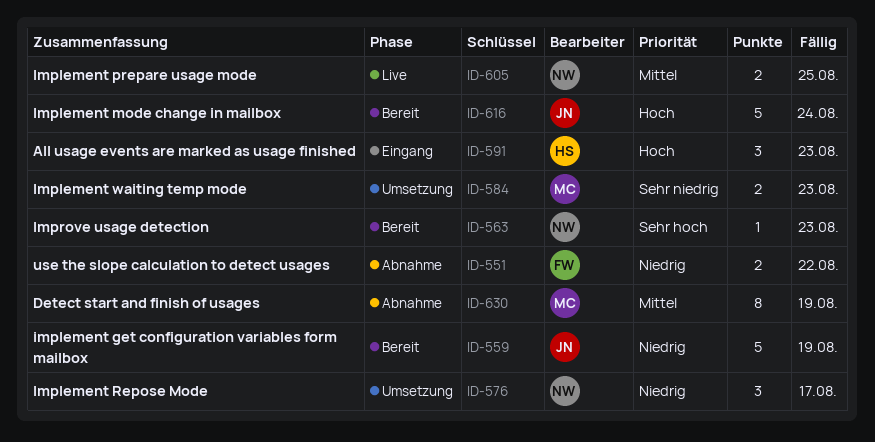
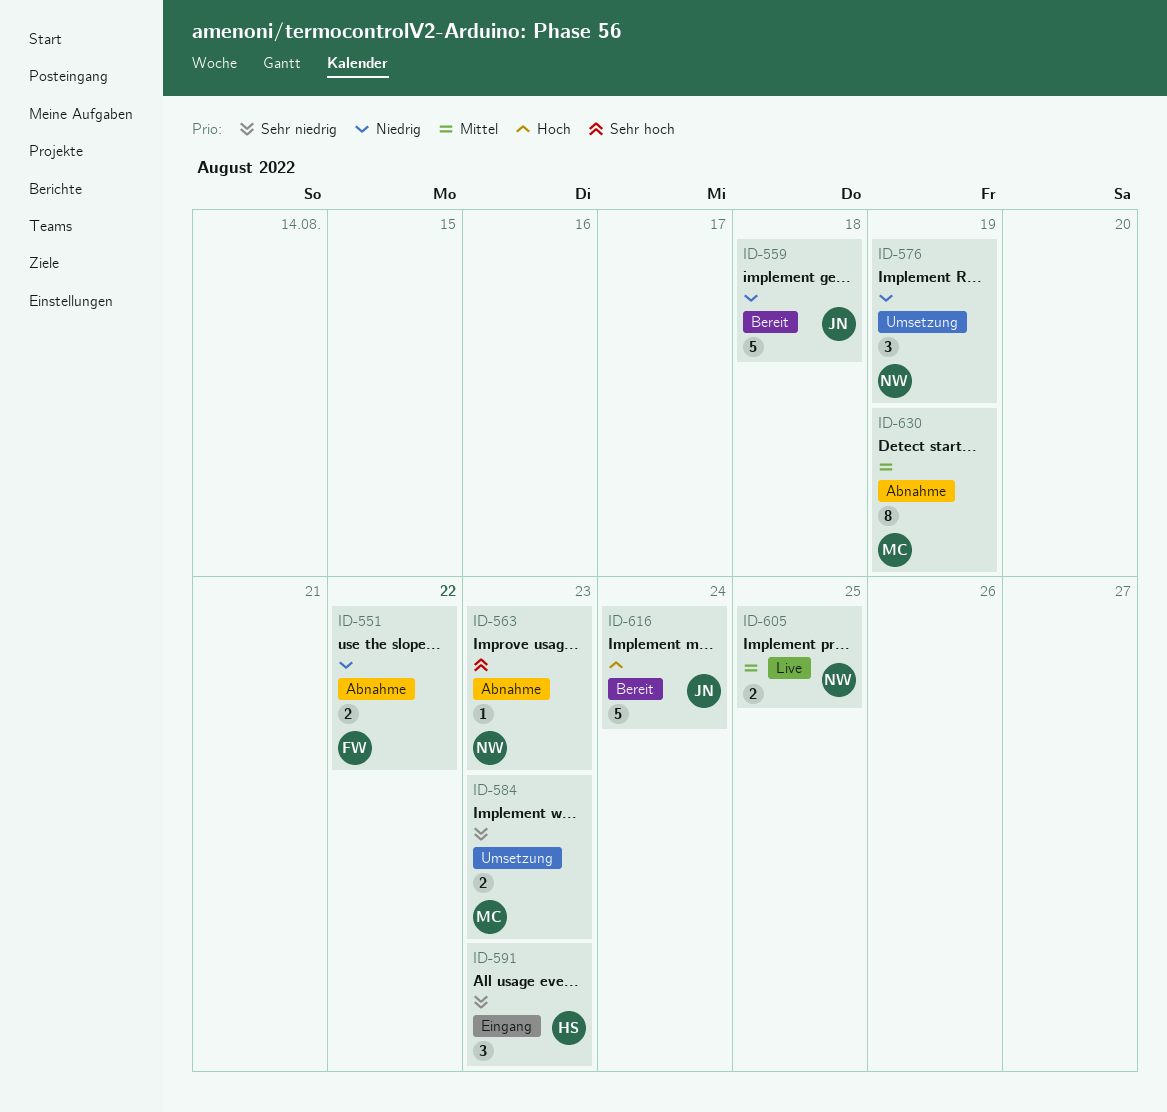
ID-559, due: Aug 19 -> Aug 18
ID-563, status: Bereit -> Abnahme
ID-576, due: Aug 17 -> Aug 19
ID-591, priority: Hoch -> Sehr niedrig

